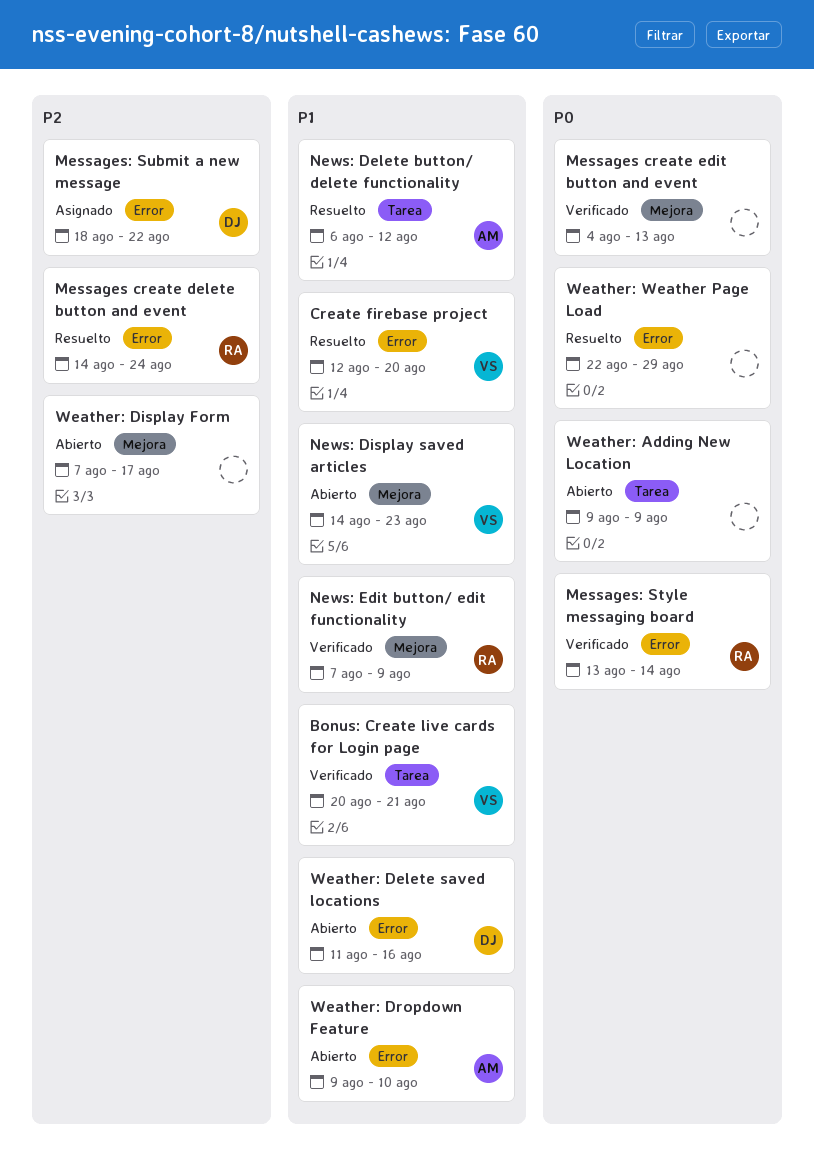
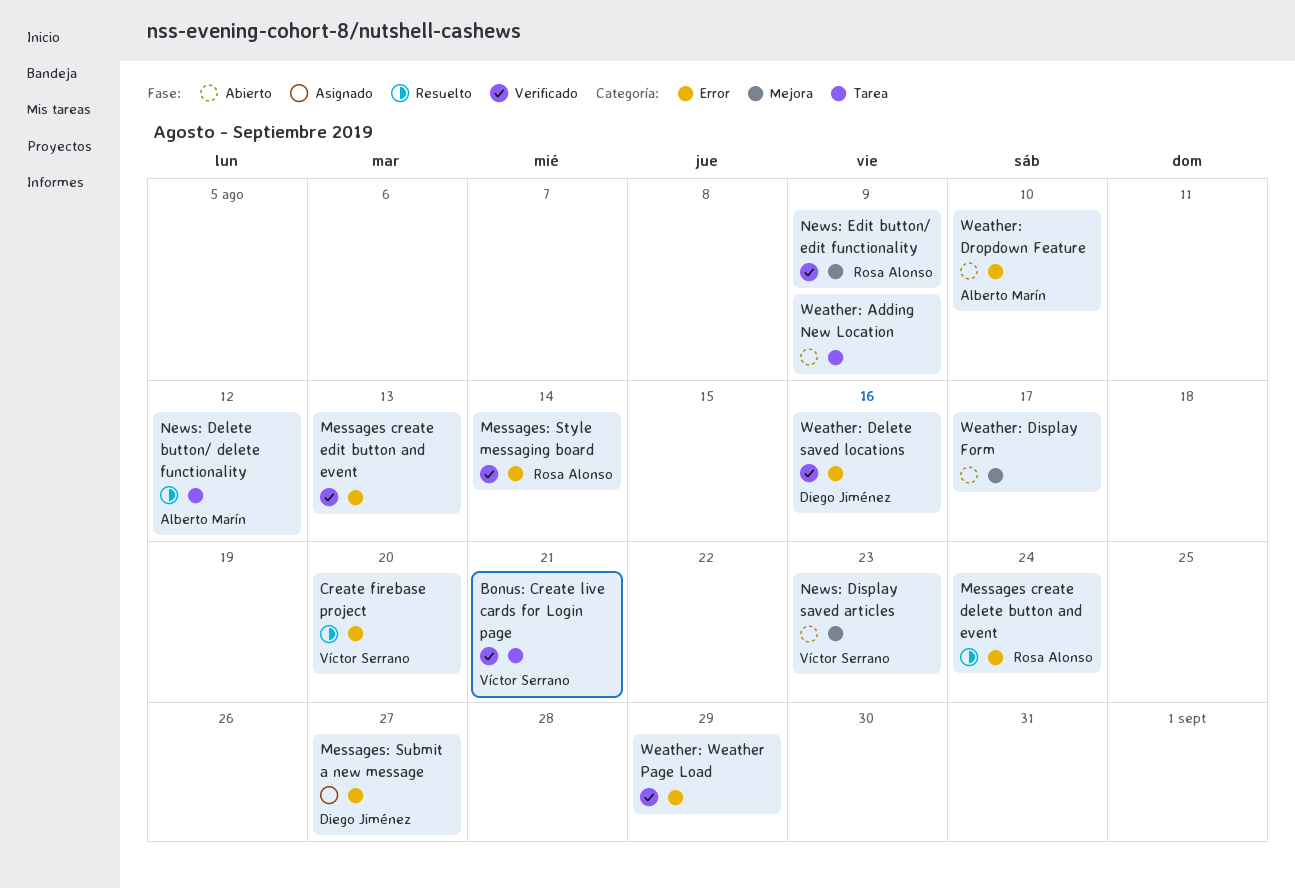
Messages create edit button and event, label: Mejora -> Error
Messages: Submit a new message, due: Aug 22 -> Aug 27
Weather: Delete saved locations, status: Abierto -> Verificado
Weather: Weather Page Load, status: Resuelto -> Verificado

